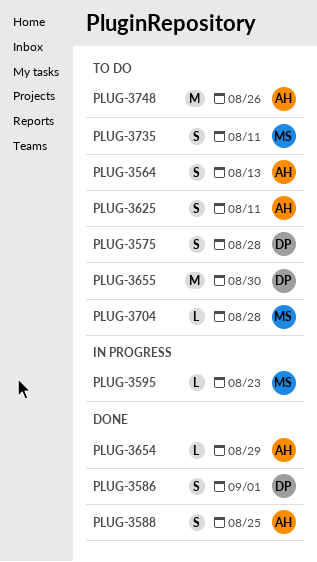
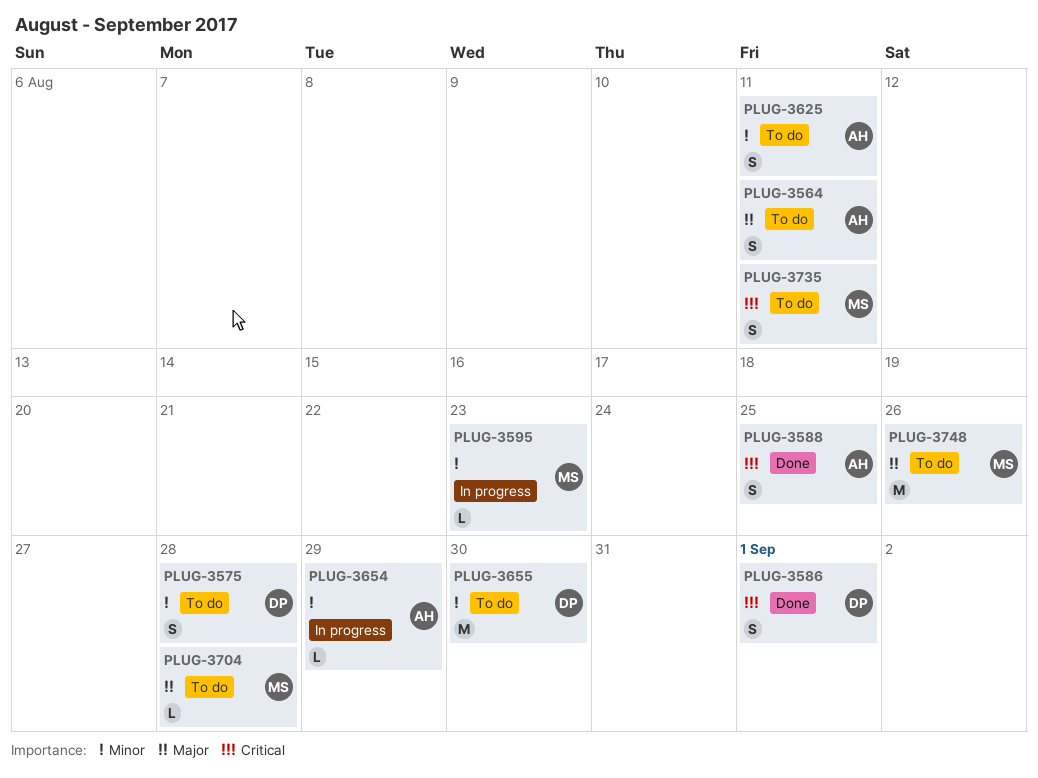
PLUG-3564, due: Aug 13 -> Aug 11
PLUG-3654, status: Done -> In progress
PLUG-3748, owner: AH -> MS

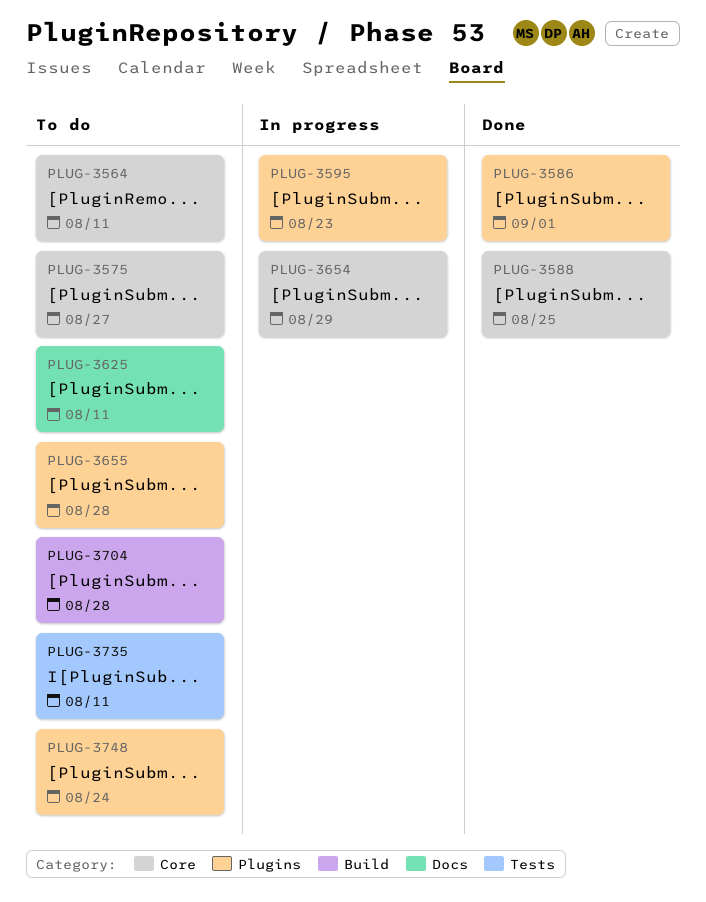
PLUG-3575, due: Aug 28 -> Aug 27
PLUG-3655, due: Aug 30 -> Aug 28
PLUG-3748, due: Aug 26 -> Aug 24

